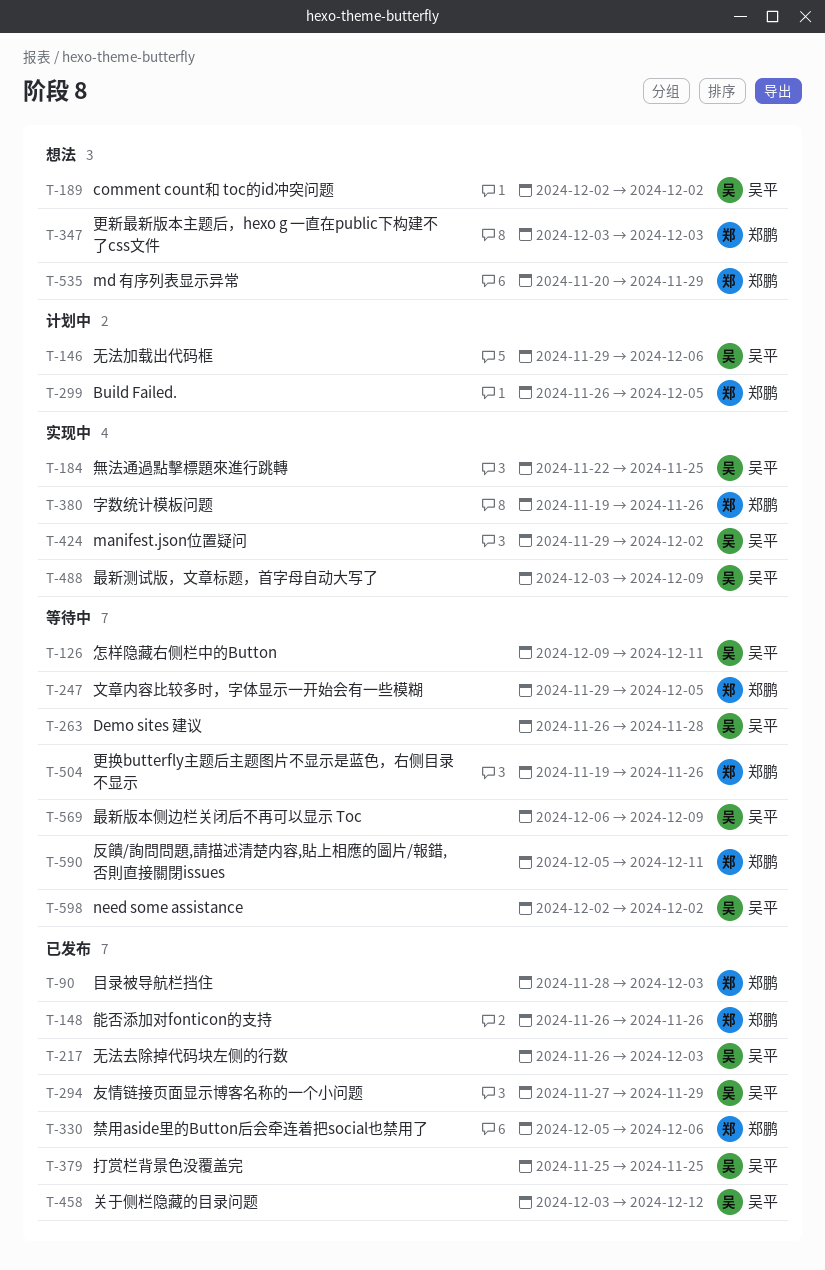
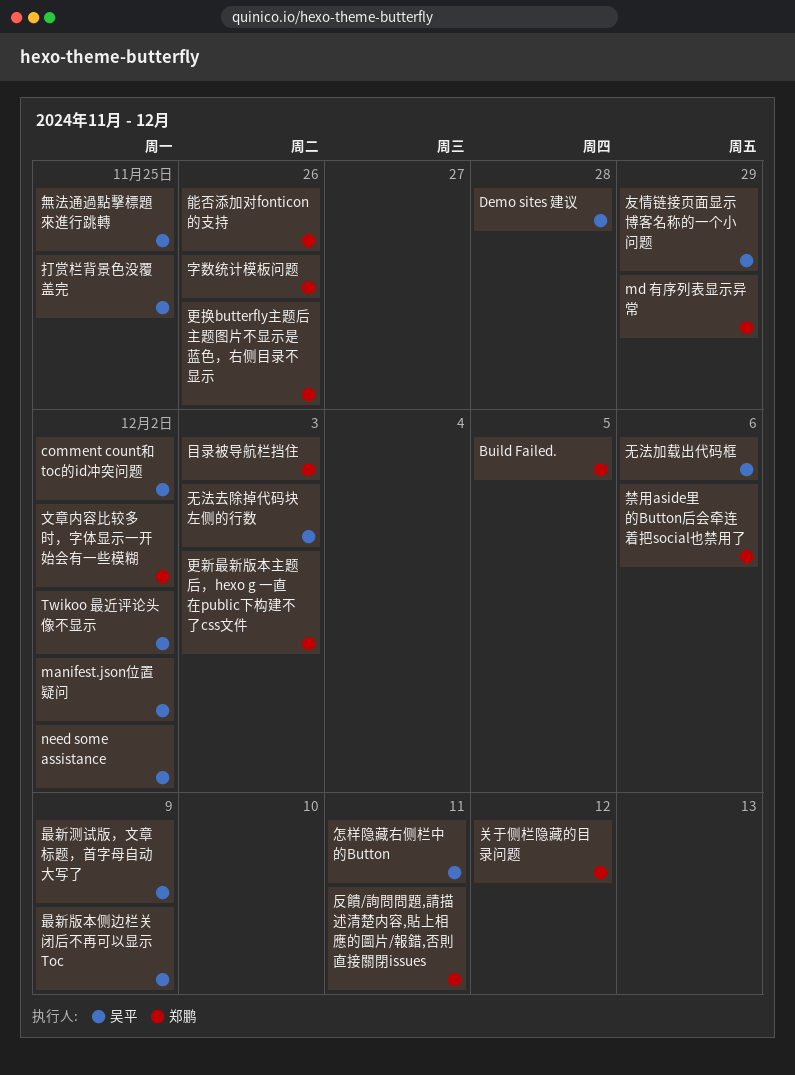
Twikoo 最近评论头像不显示: none -> present
关于侧栏隐藏的目录问题, owner: 吴平 -> 郑鹏
文章内容比较多时，字体显示一开始会有一些模糊, due: Dec 5 -> Dec 2

